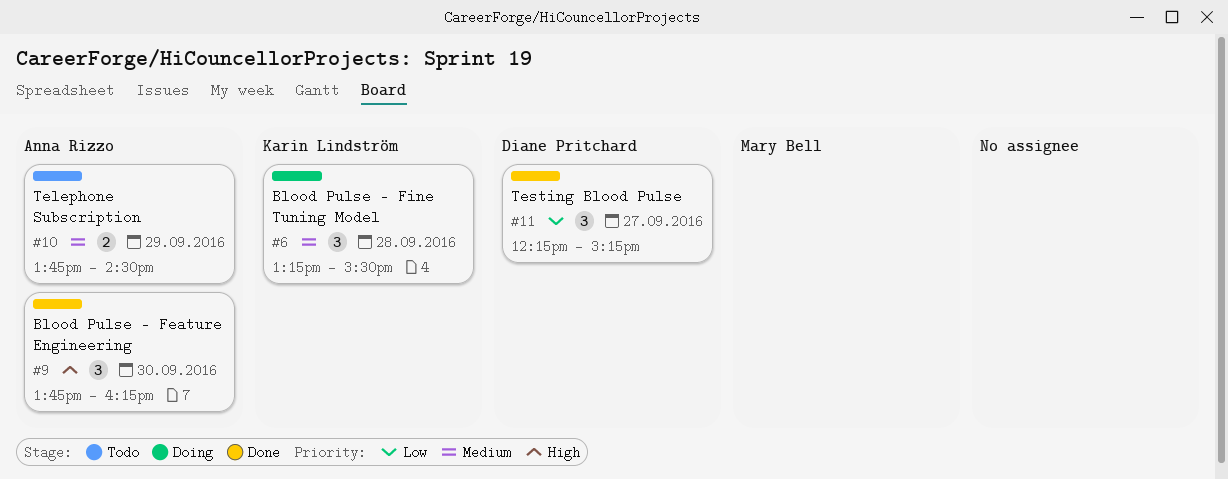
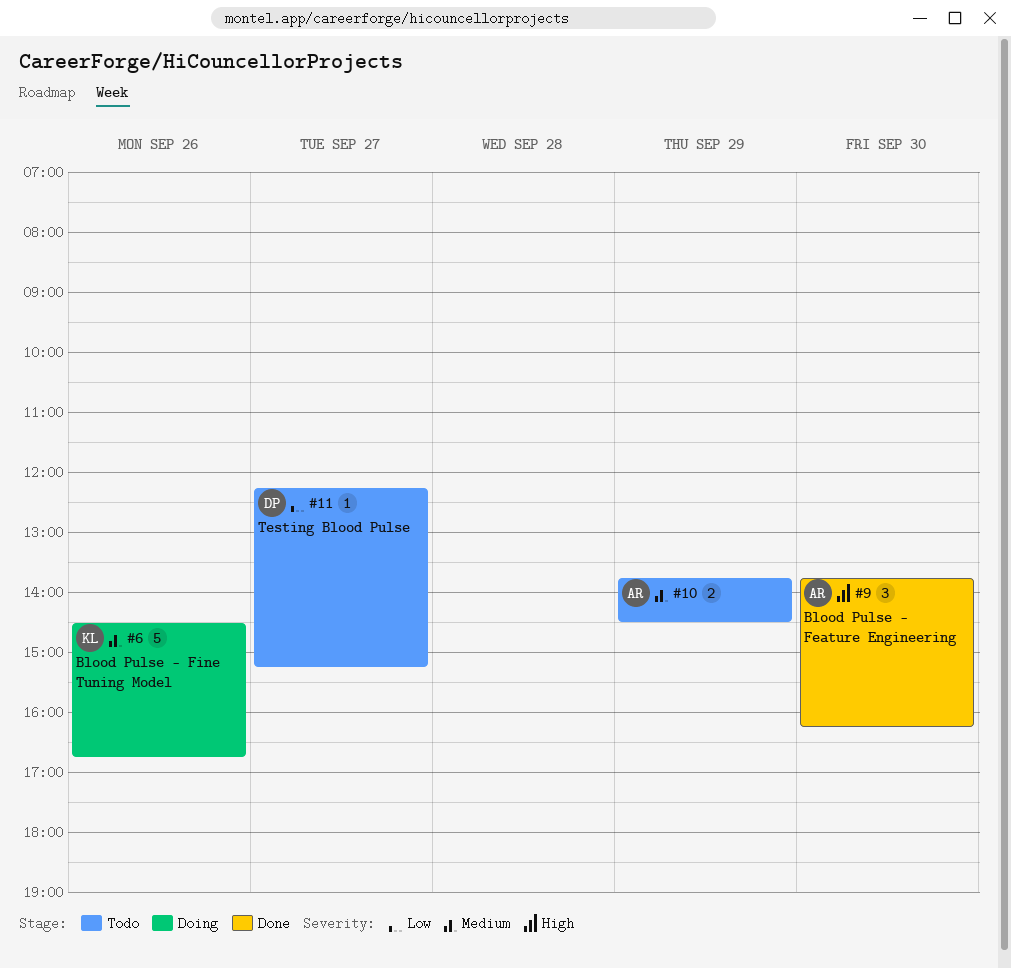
#6, estimate: 3 -> 5
#6, day: Sep 28 -> Sep 26
#6, begins: 13:15 -> 14:30
#6, ends: 15:30 -> 16:45
#11, status: Done -> Todo
#11, estimate: 3 -> 1

